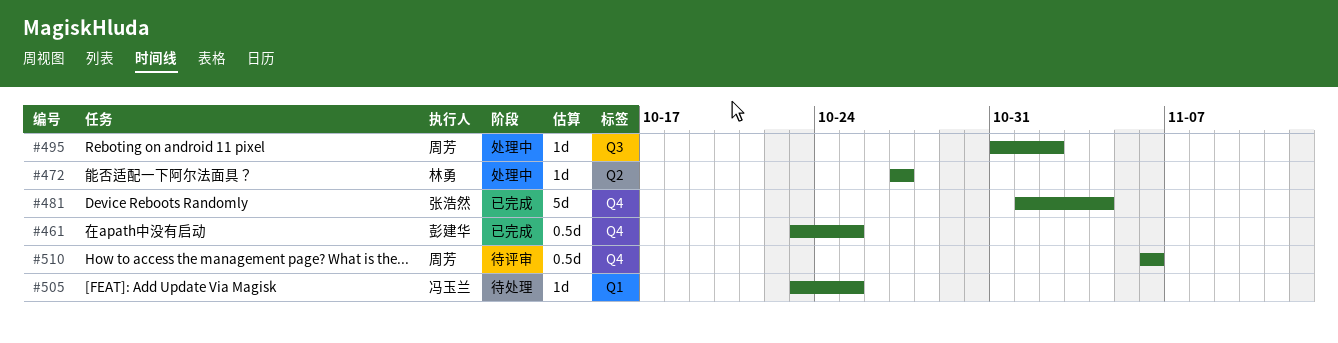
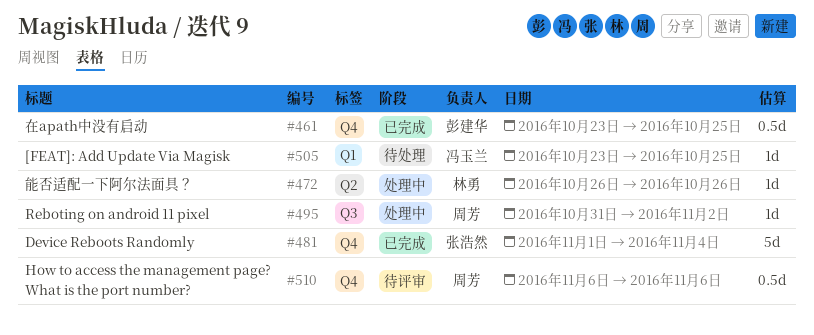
#472, start: Oct 27 -> Oct 26
#472, due: Oct 27 -> Oct 26

